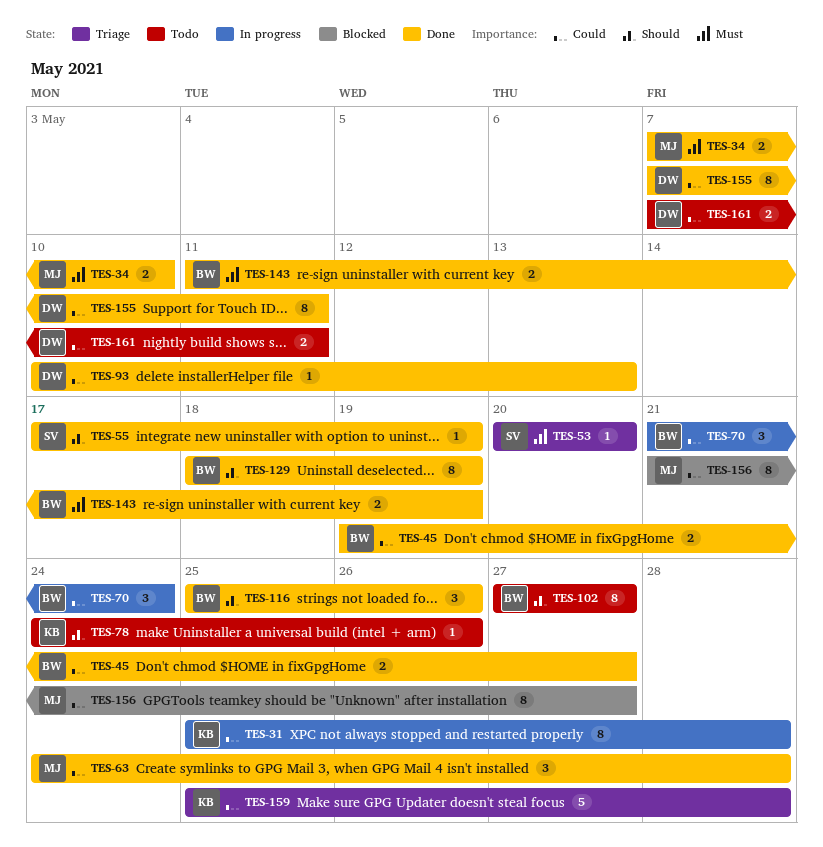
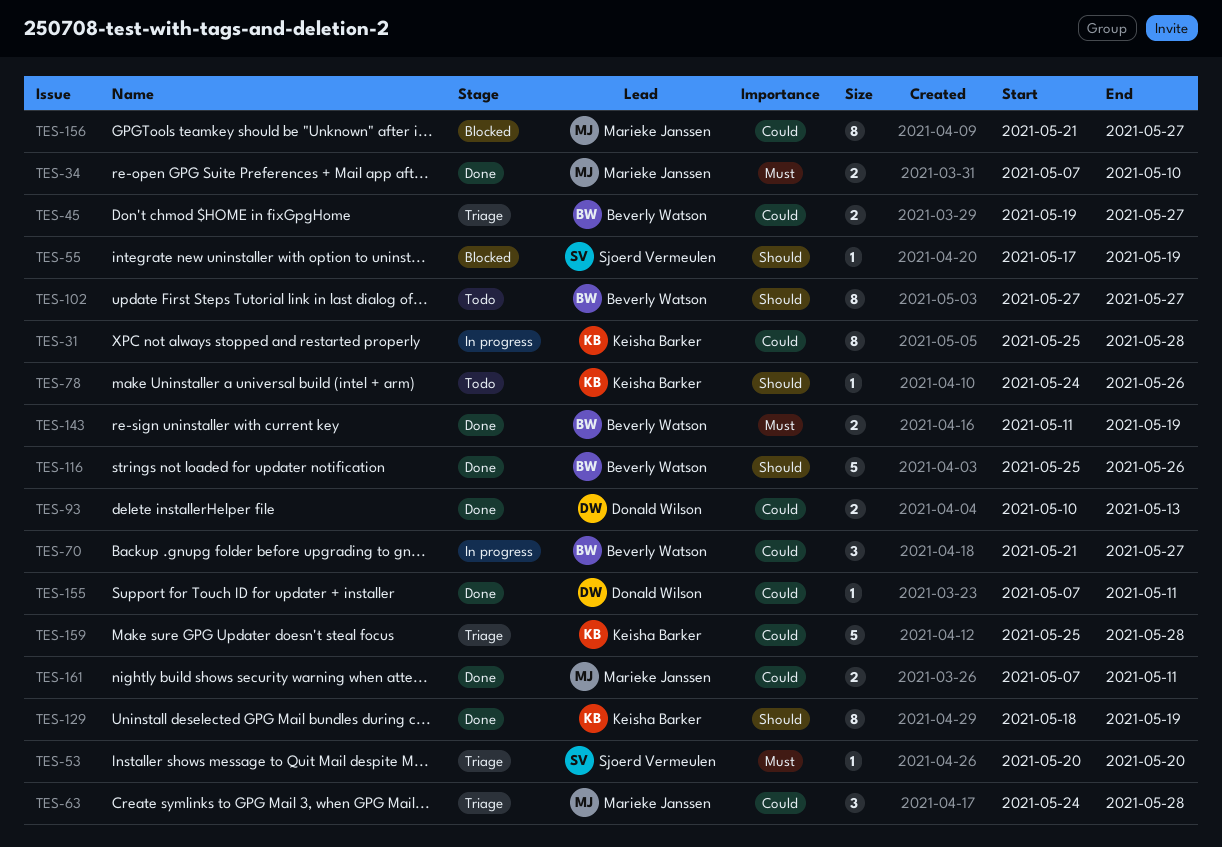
TES-45, status: Done -> Triage
TES-55, status: Done -> Blocked
TES-63, status: Done -> Triage
TES-70, due: May 24 -> May 27
TES-93, estimate: 1 -> 2
TES-116, estimate: 3 -> 5
TES-129, owner: Beverly Watson -> Keisha Barker
TES-155, estimate: 8 -> 1
TES-161, status: Todo -> Done
TES-161, owner: Donald Wilson -> Marieke Janssen

